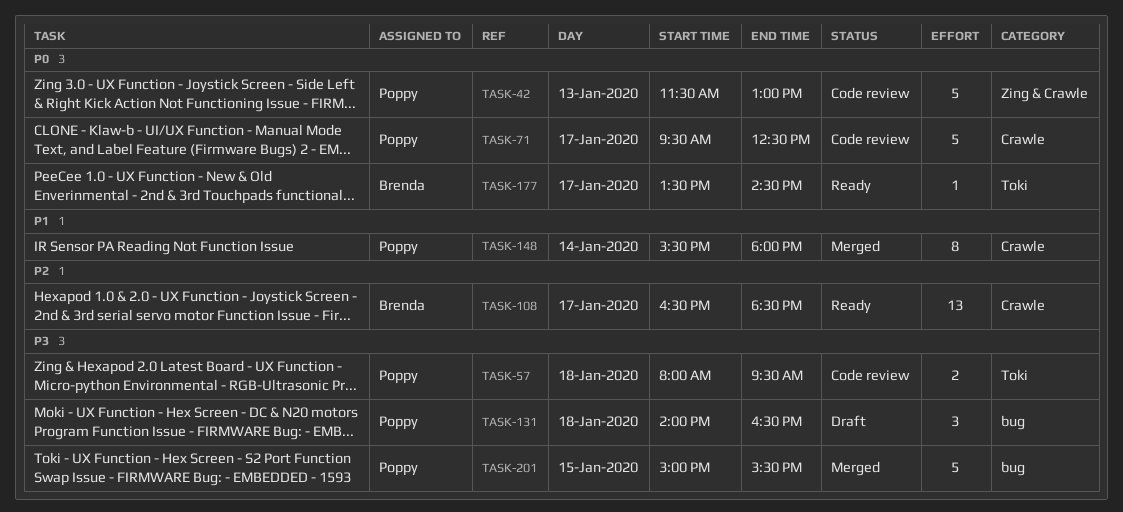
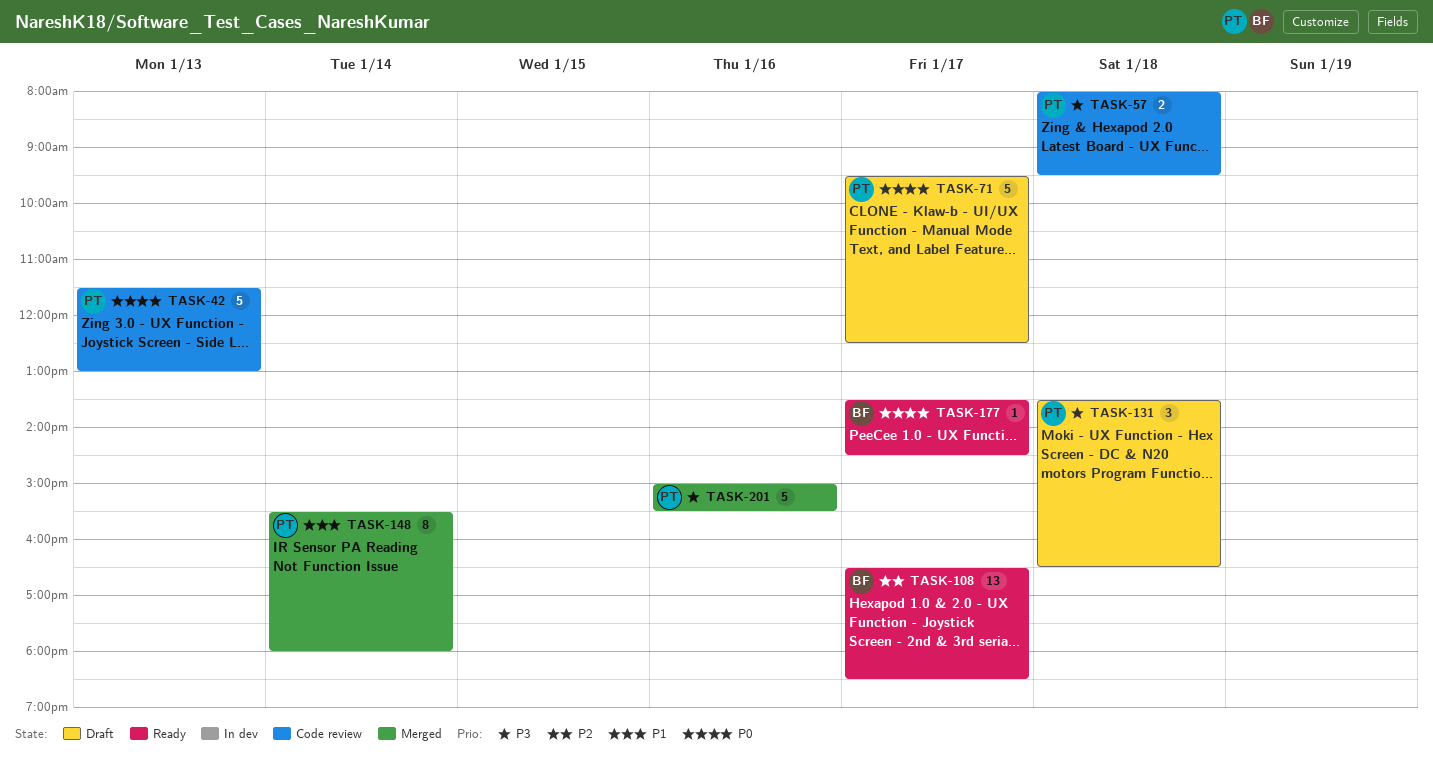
TASK-71, status: Code review -> Draft
TASK-131, begins: 14:00 -> 13:30
TASK-201, day: Jan 15 -> Jan 16

